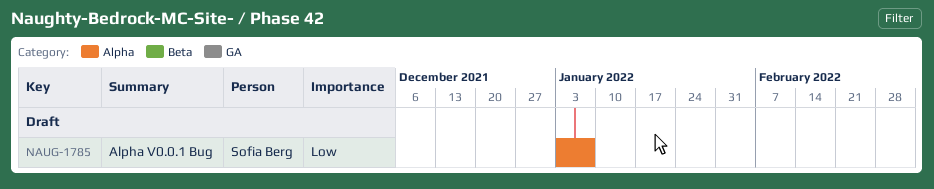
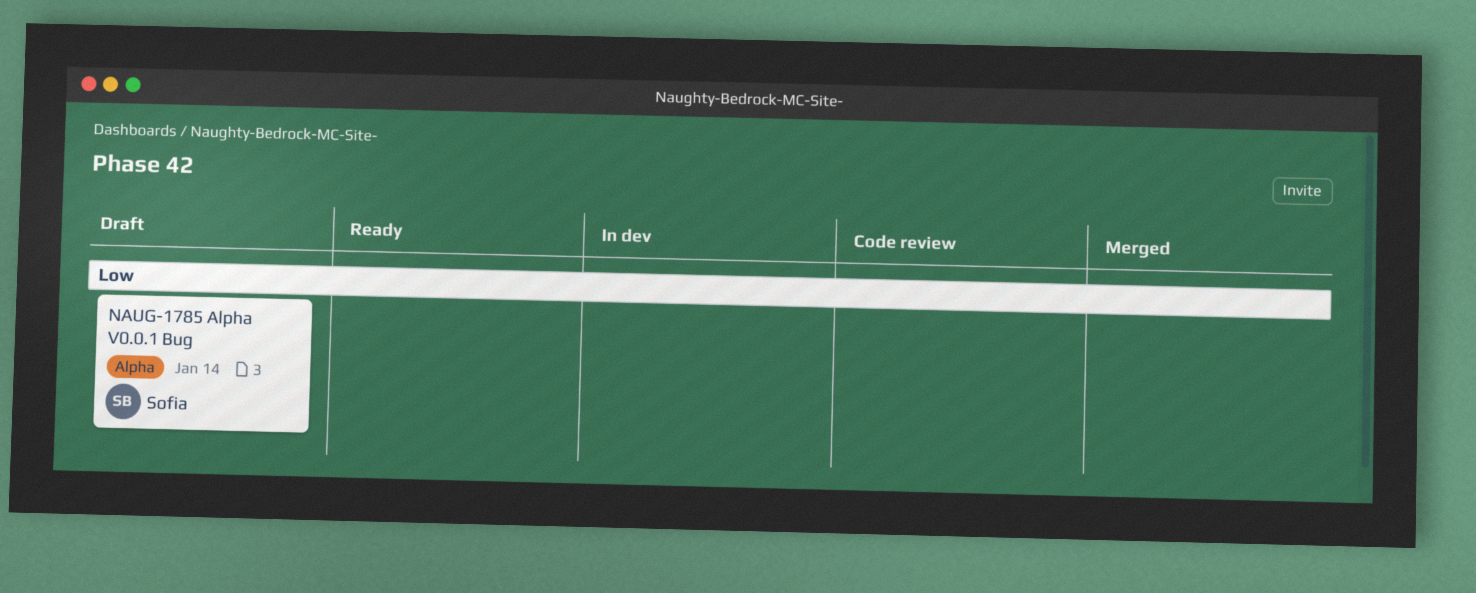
NAUG-1785, due: Jan 7 -> Jan 14

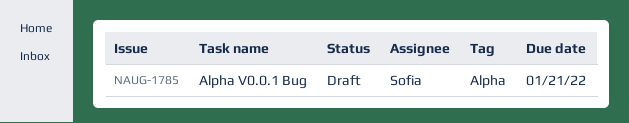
NAUG-1785, due: Jan 14 -> Jan 21

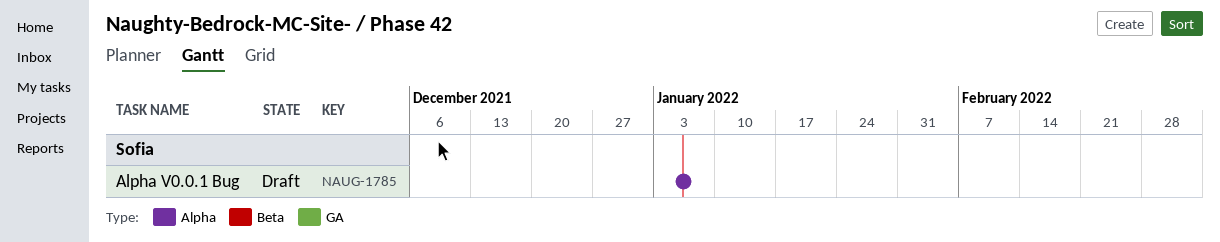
NAUG-1785, due: Jan 21 -> Jan 7

